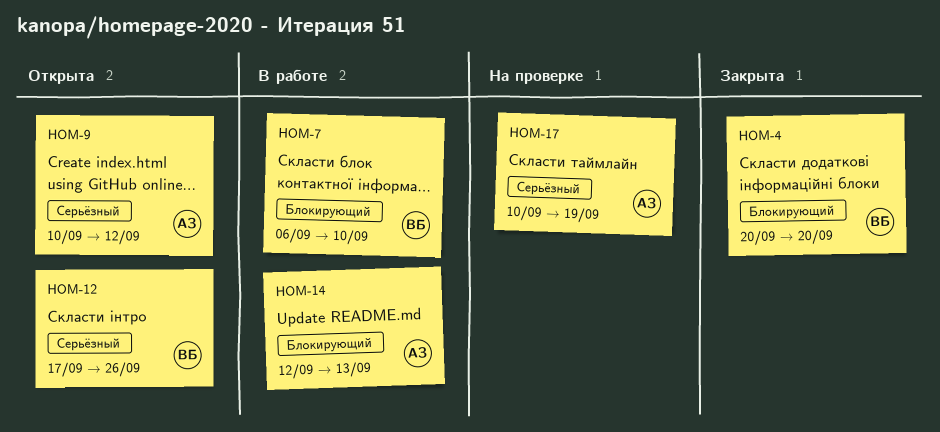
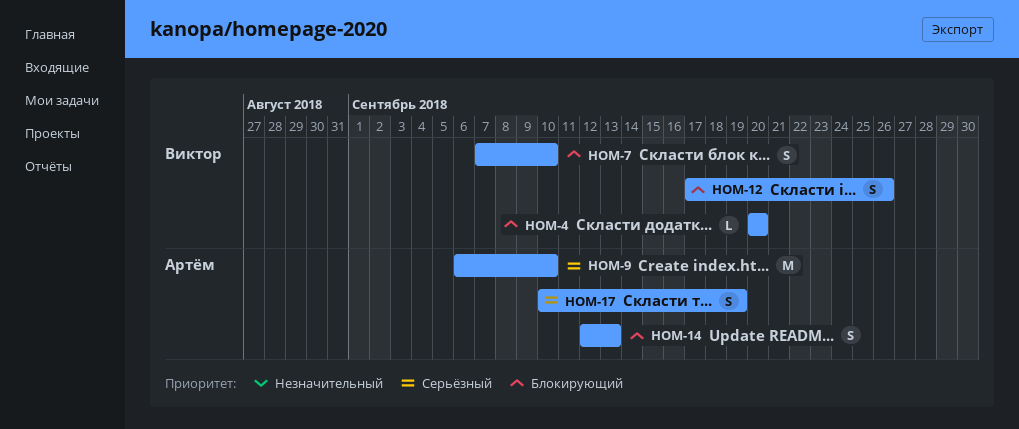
HOM-7, start: Sep 6 -> Sep 7
HOM-9, start: Sep 10 -> Sep 6
HOM-9, due: Sep 12 -> Sep 10
HOM-12, priority: Серьёзный -> Блокирующий

